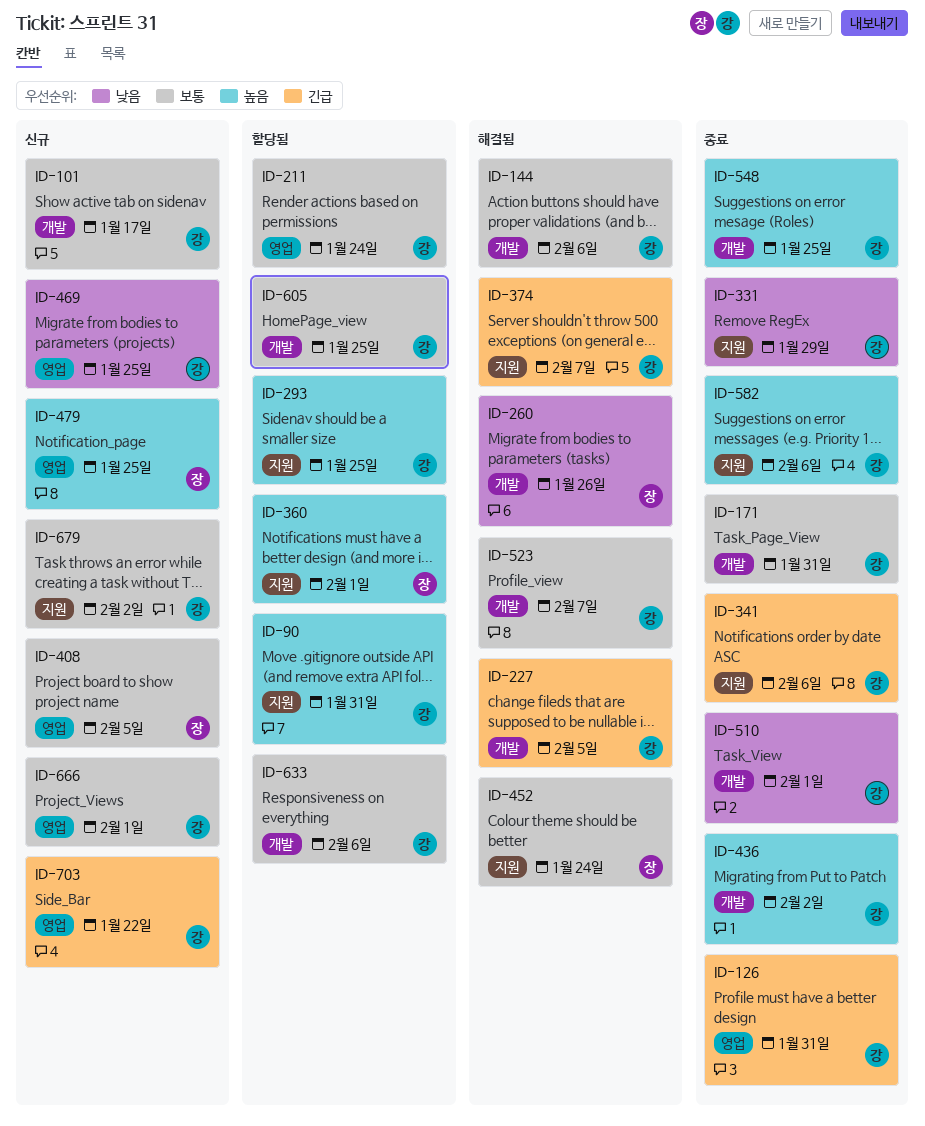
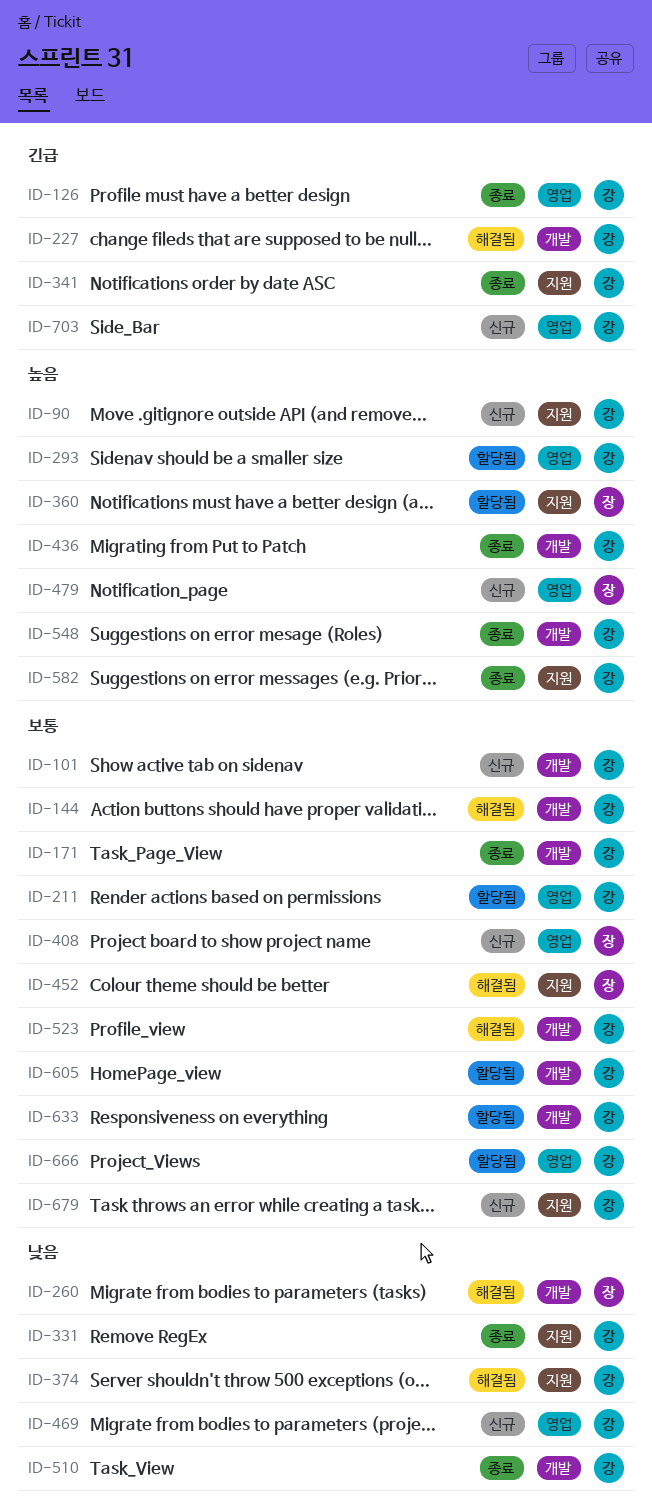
ID-90, status: 할당됨 -> 신규
ID-293, label: 지원 -> 영업
ID-374, priority: 긴급 -> 낮음
ID-666, status: 신규 -> 할당됨

